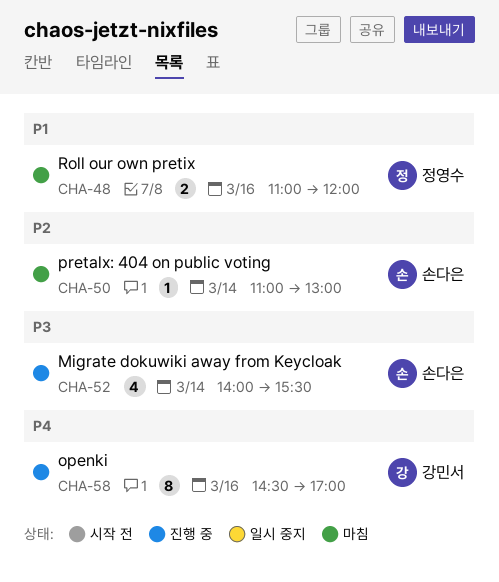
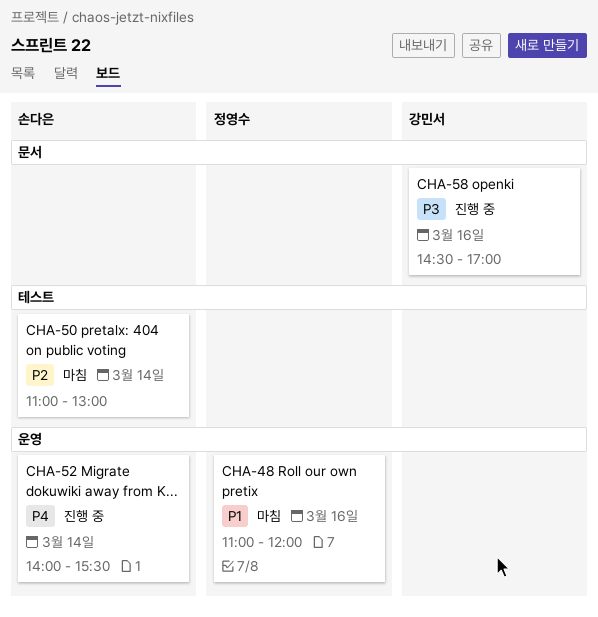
CHA-52, priority: P3 -> P4
CHA-58, priority: P4 -> P3

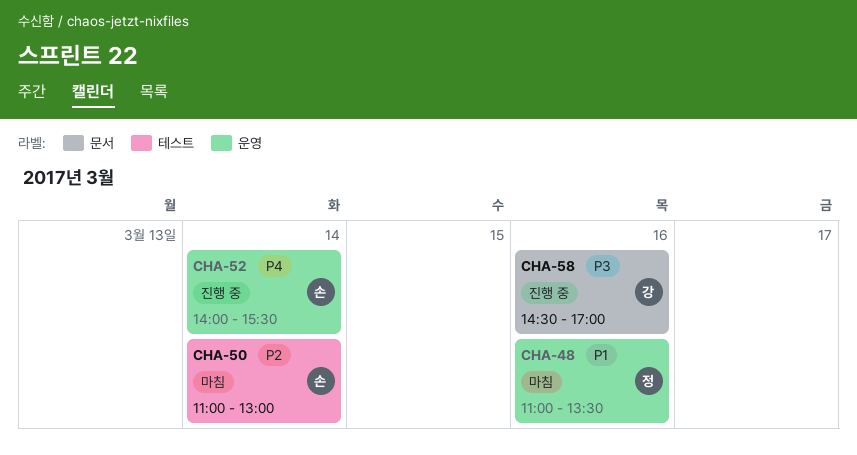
CHA-48, ends: 12:00 -> 13:30

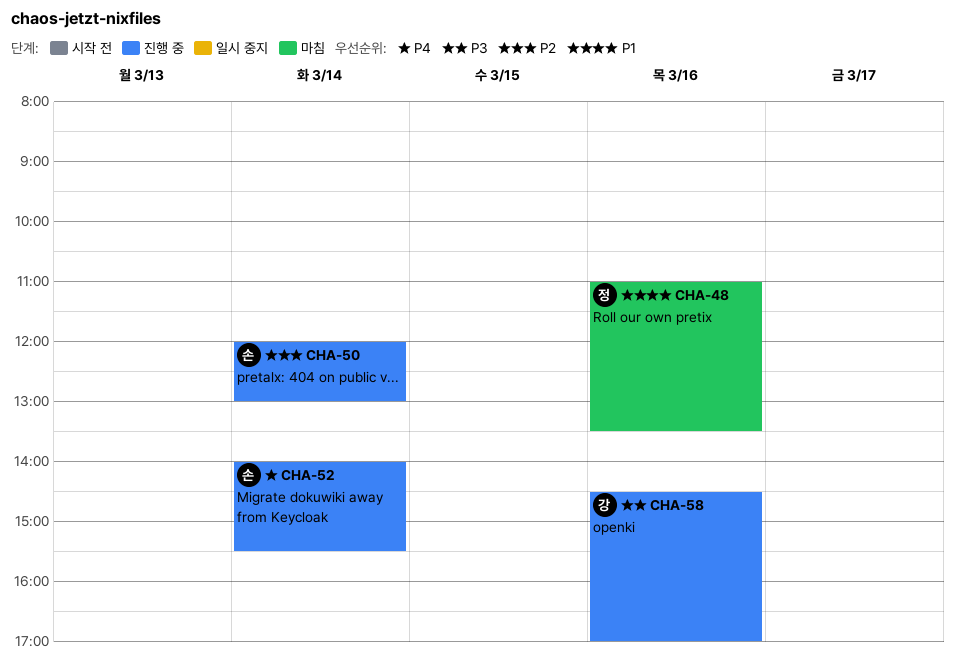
CHA-50, status: 마침 -> 진행 중
CHA-50, begins: 11:00 -> 12:00

